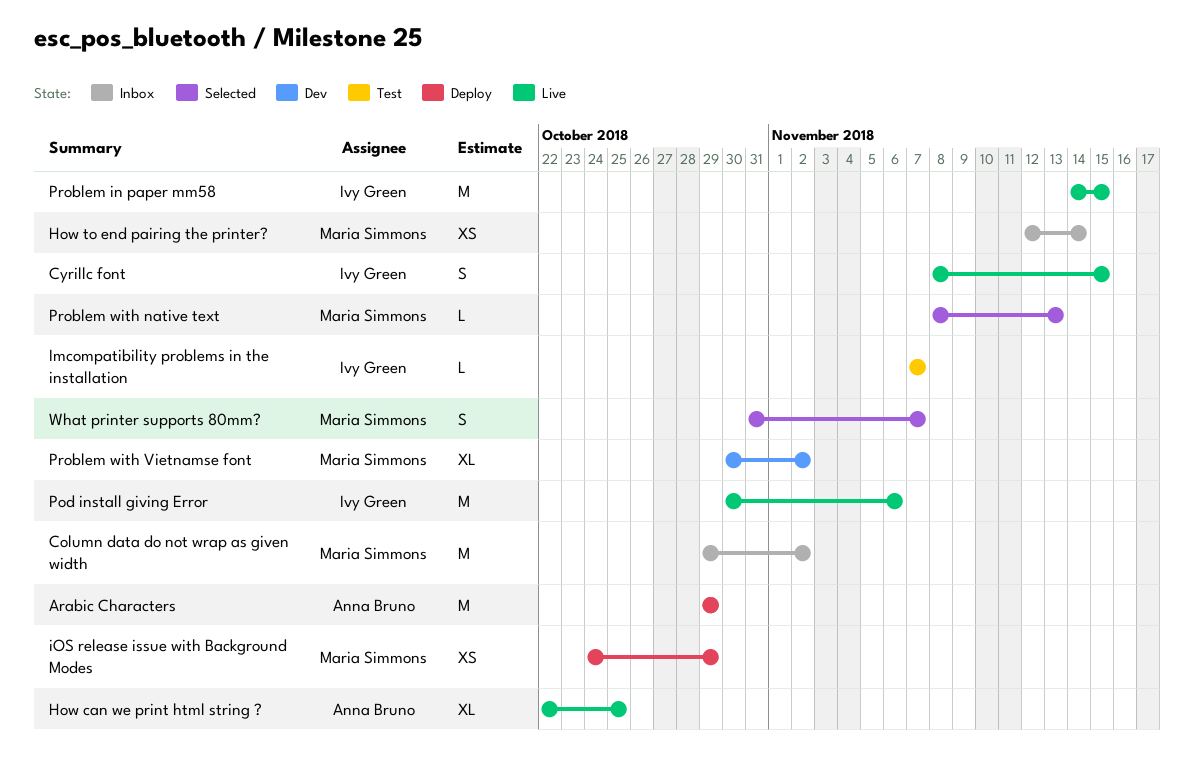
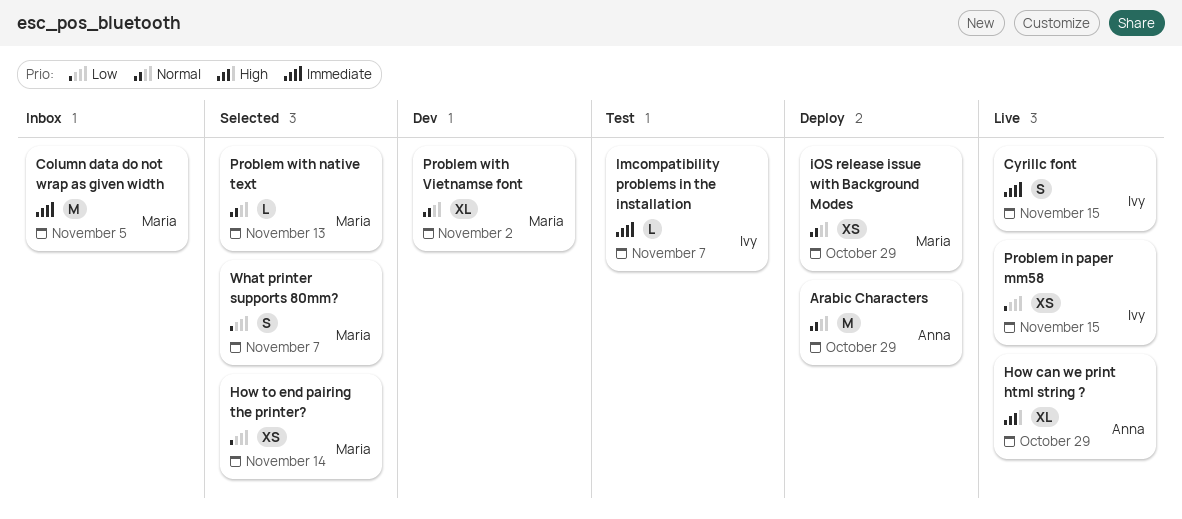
Column data do not wrap as given width, due: Nov 2 -> Nov 5
How can we print html string ?, due: Oct 25 -> Oct 29
How to end pairing the printer?, status: Inbox -> Selected
Pod install giving Error: present -> none
Problem in paper mm58, estimate: M -> XS

